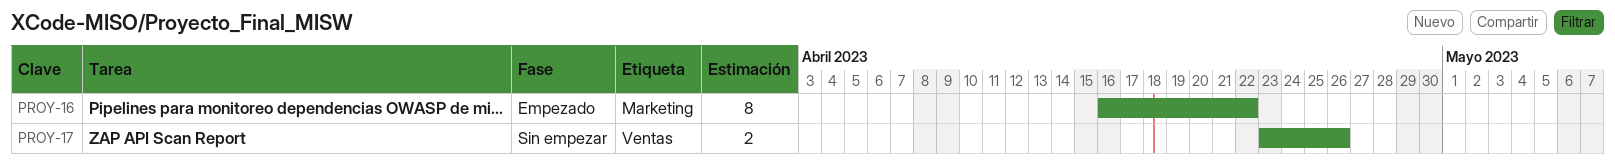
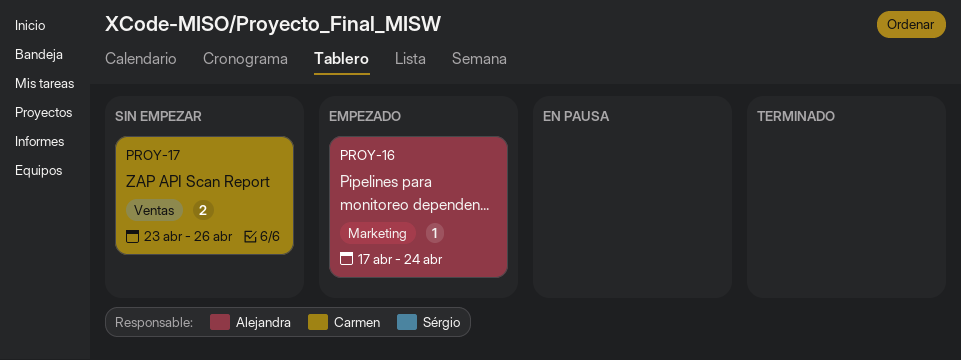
PROY-16, estimate: 8 -> 1
PROY-16, start: Apr 16 -> Apr 17
PROY-16, due: Apr 22 -> Apr 24

